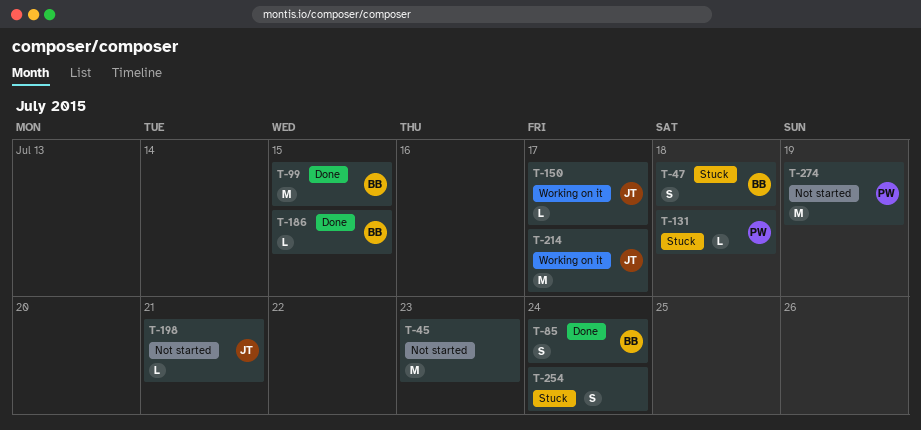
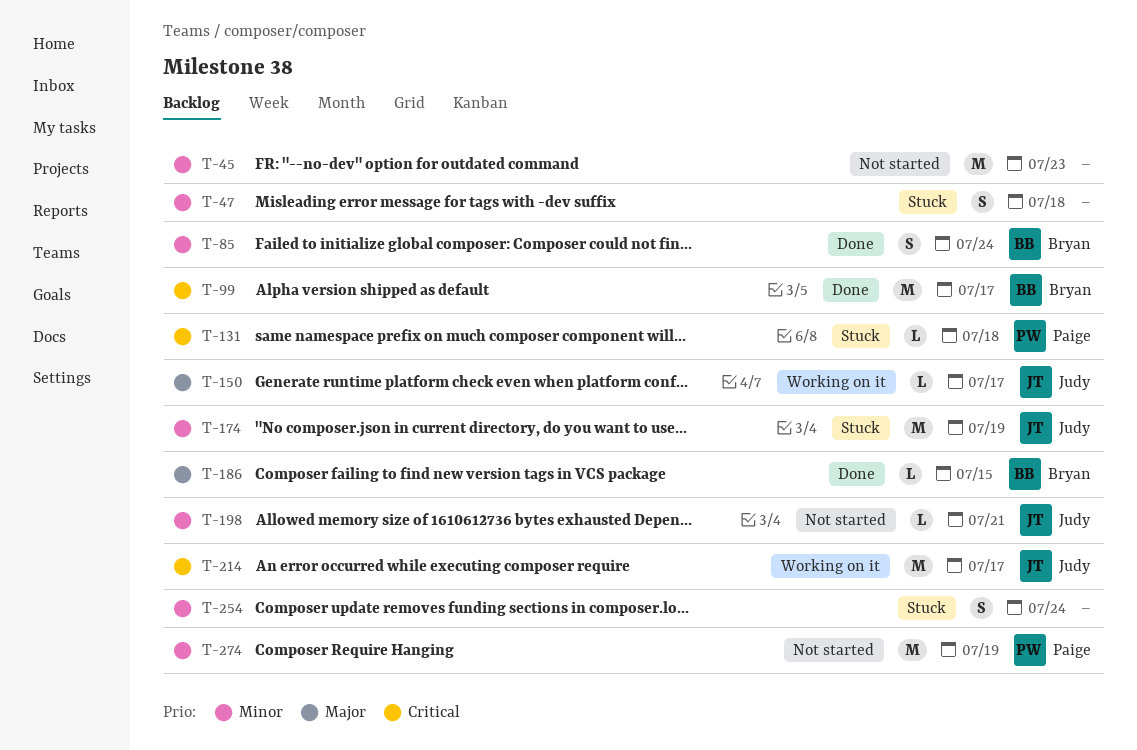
T-47, owner: Bryan -> none
T-99, due: Jul 15 -> Jul 17
T-174: none -> present

